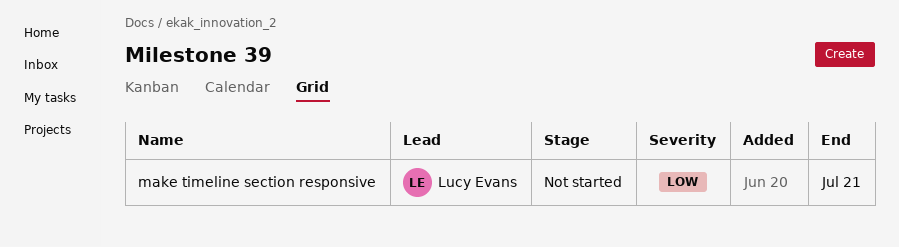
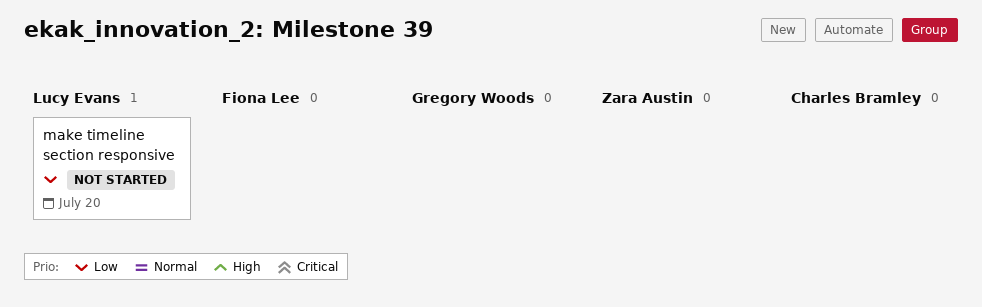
make timeline section responsive, due: Jul 21 -> Jul 20

